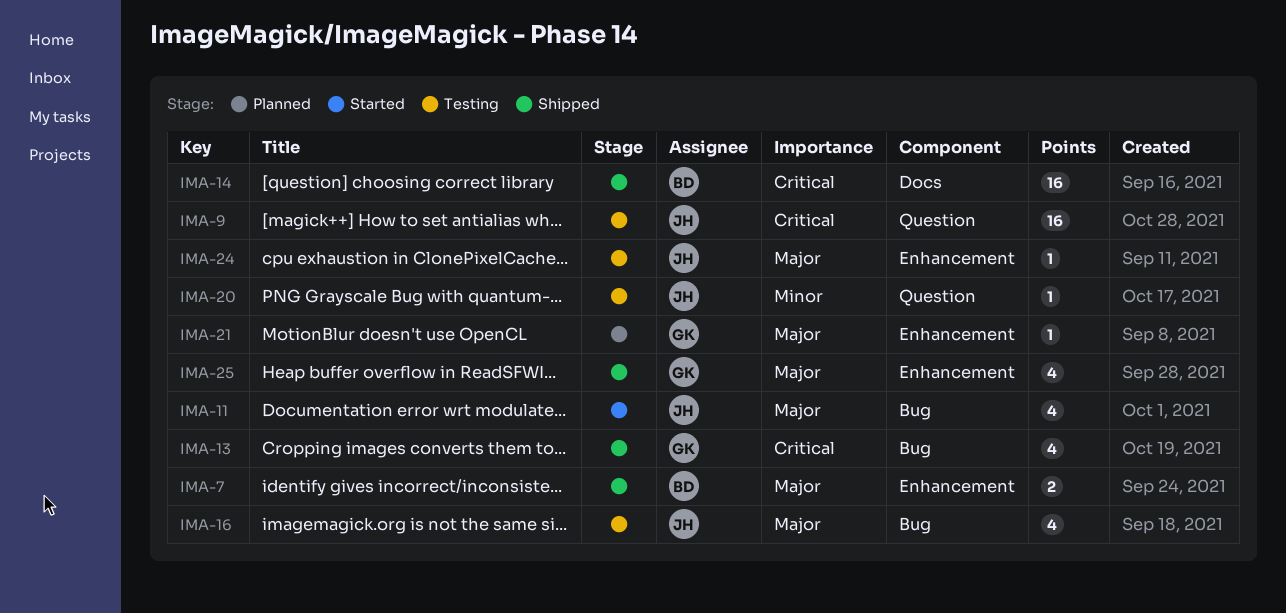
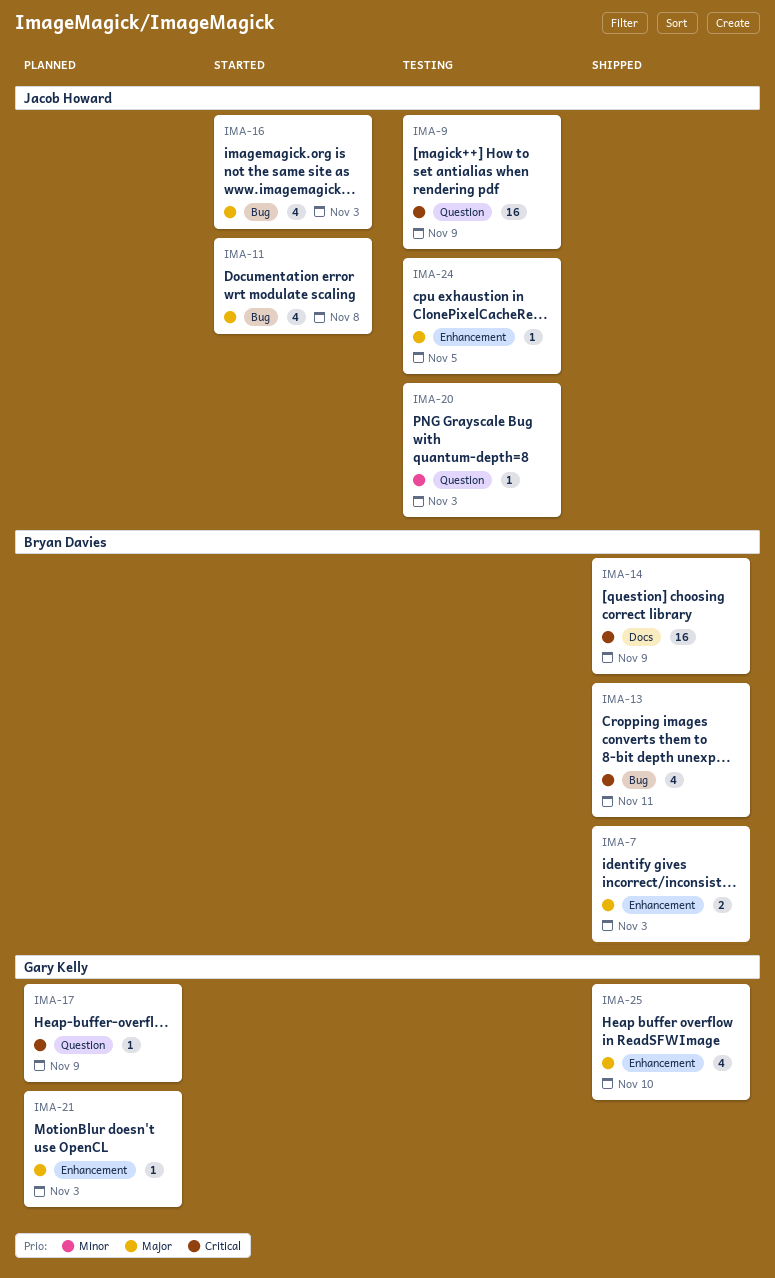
IMA-13, owner: Gary Kelly -> Bryan Davies
IMA-16, status: Testing -> Started
IMA-17: none -> present

